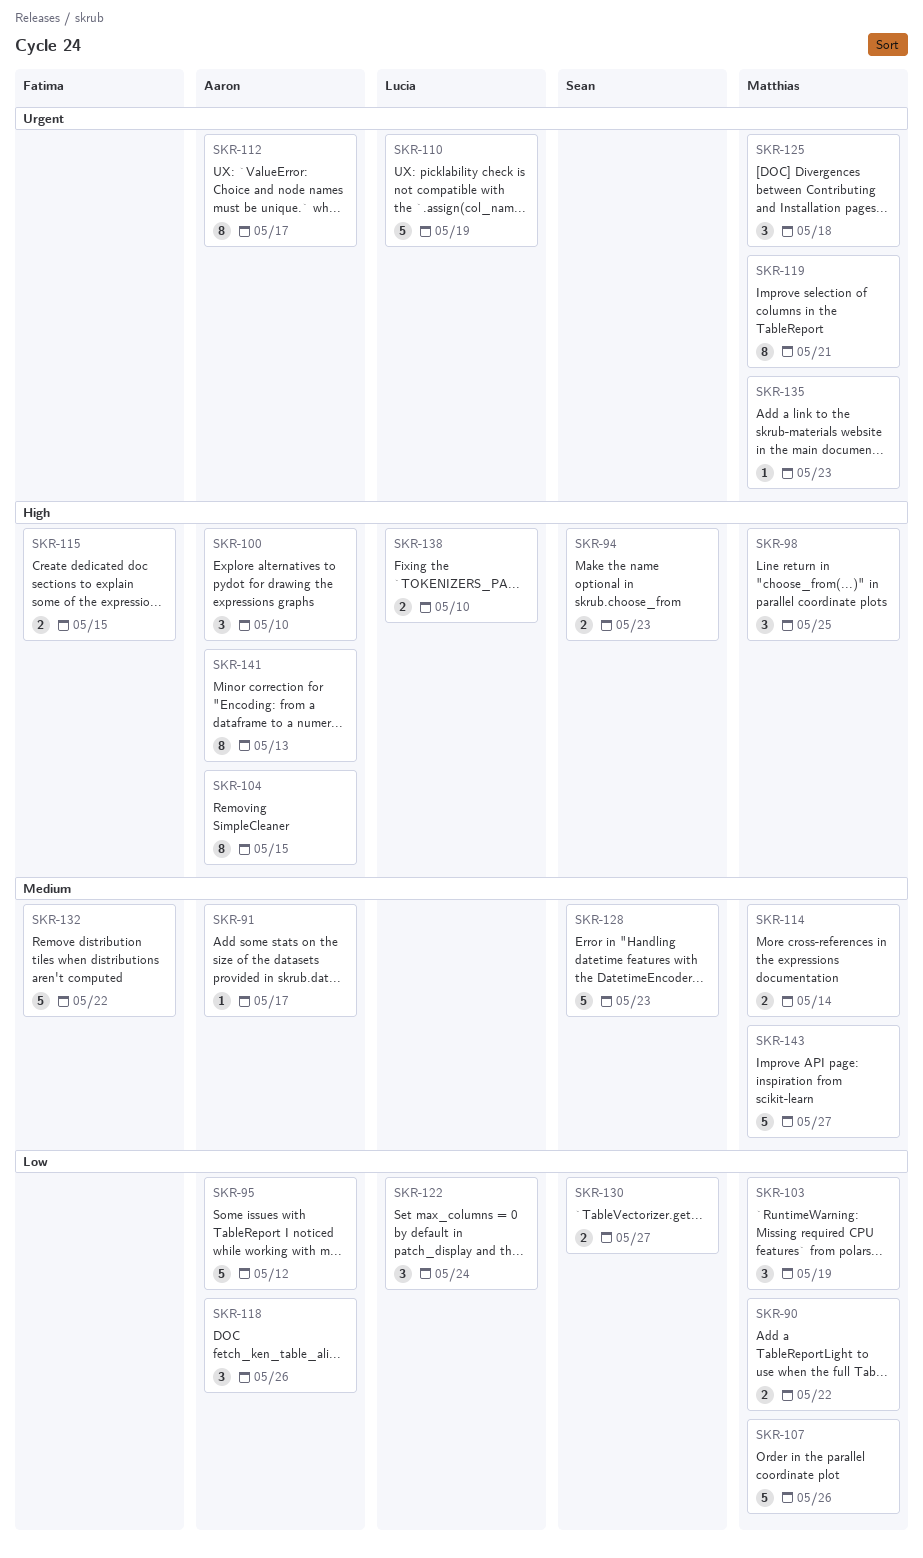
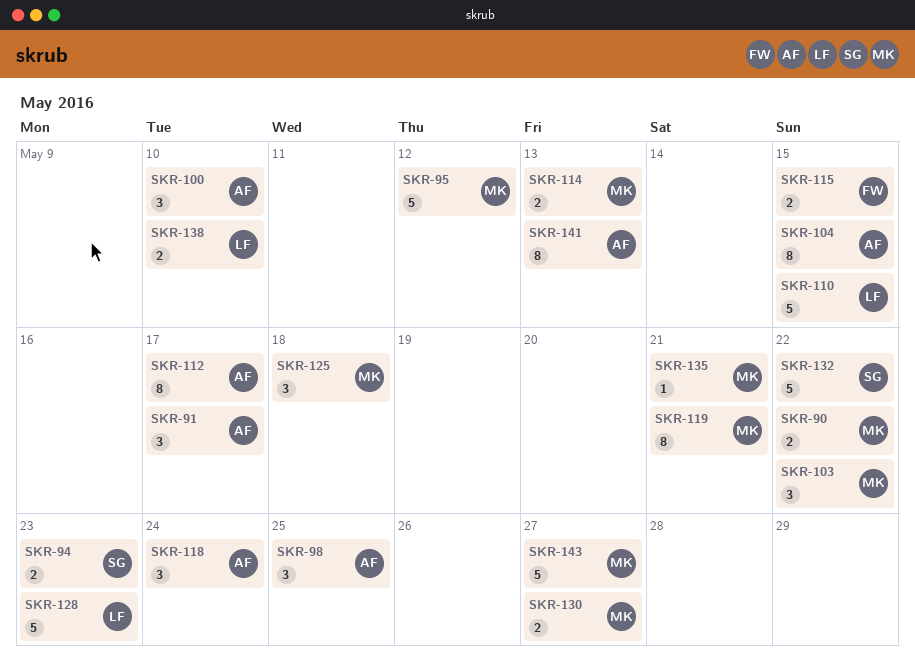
SKR-91, estimate: 1 -> 3
SKR-95, owner: Aaron -> Matthias
SKR-98, owner: Matthias -> Aaron
SKR-103, due: May 19 -> May 22
SKR-107: present -> none
SKR-110, due: May 19 -> May 15
SKR-114, due: May 14 -> May 13
SKR-118, due: May 26 -> May 24
SKR-122: present -> none
SKR-128, owner: Sean -> Lucia
SKR-130, owner: Sean -> Matthias
SKR-132, owner: Fatima -> Sean
SKR-135, due: May 23 -> May 21

